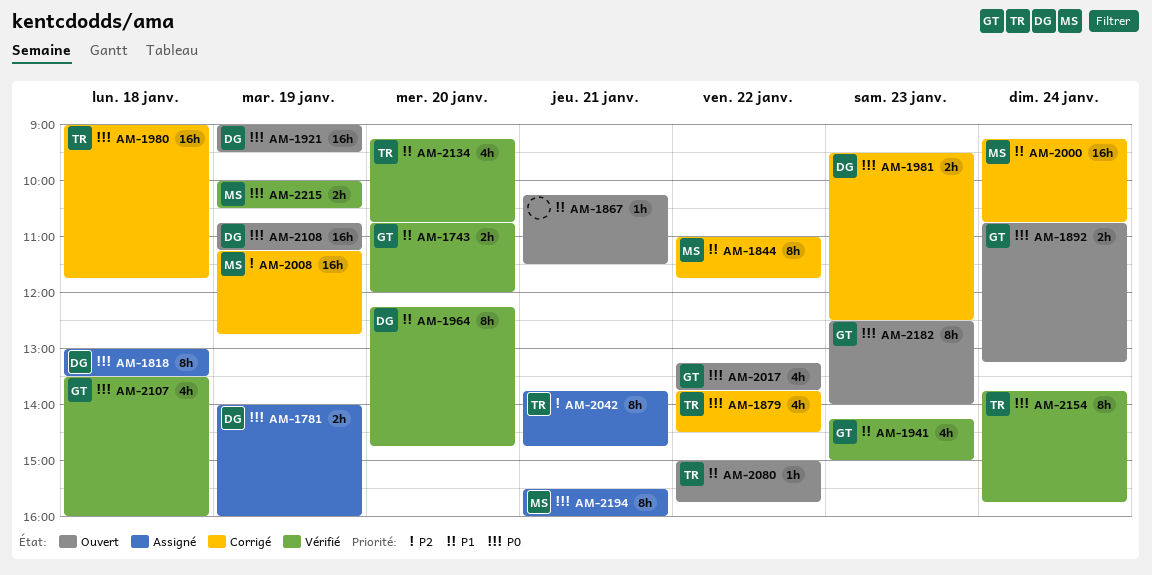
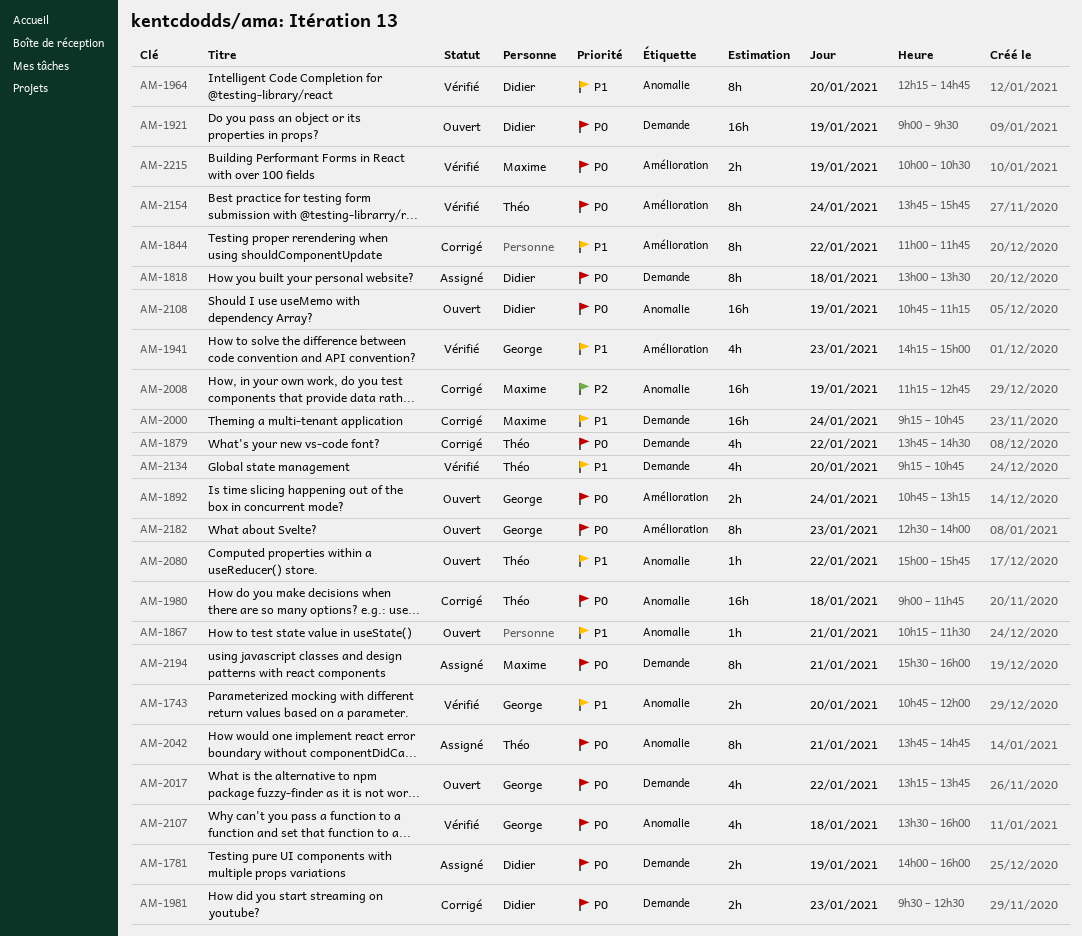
AM-1844, owner: Maxime -> none
AM-2042, priority: P2 -> P0

